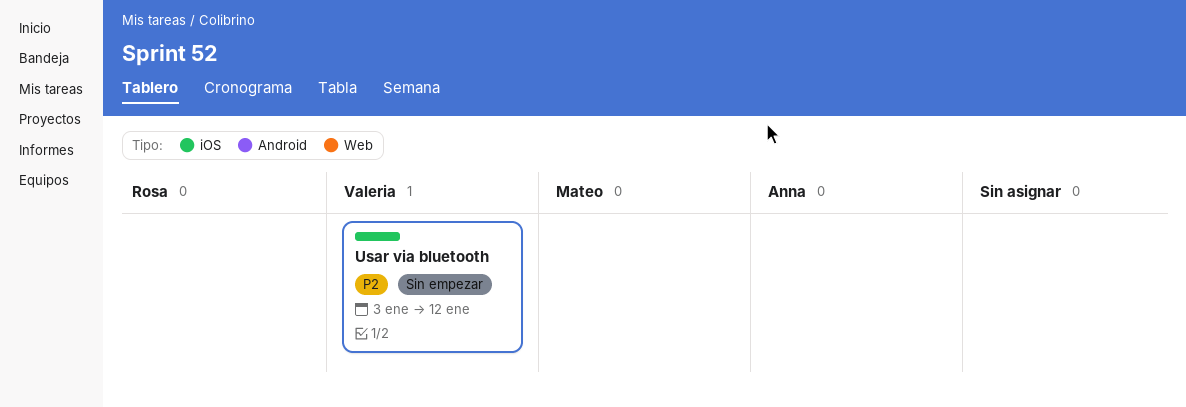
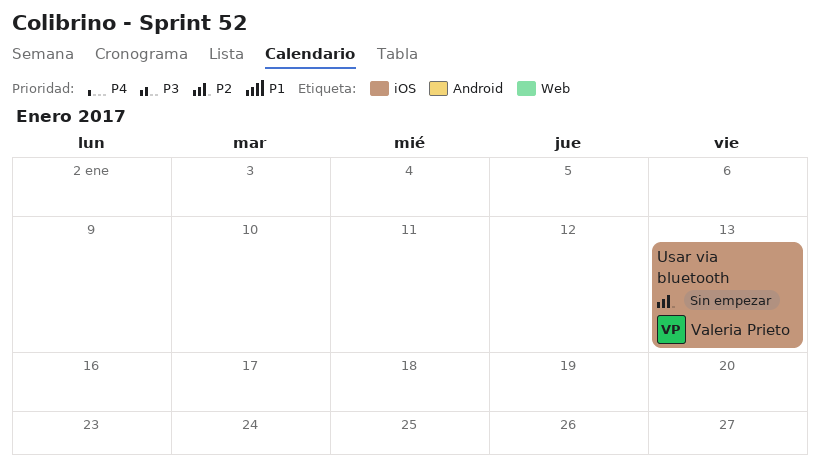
Usar via bluetooth, due: Jan 12 -> Jan 13

